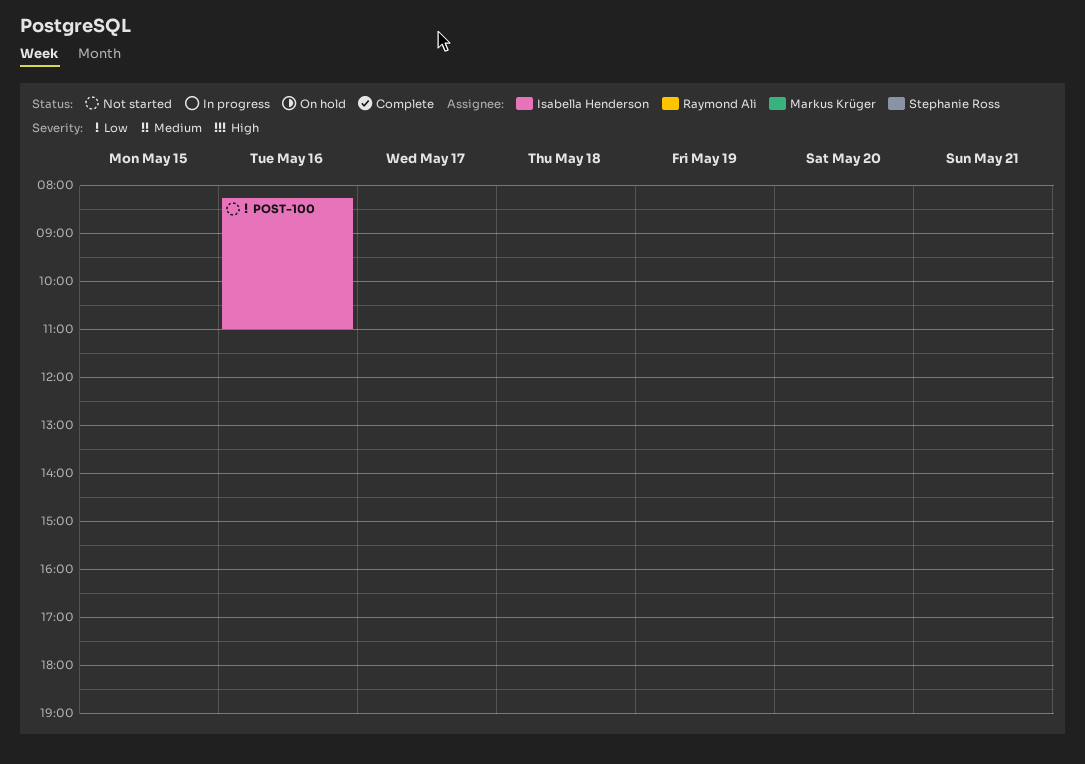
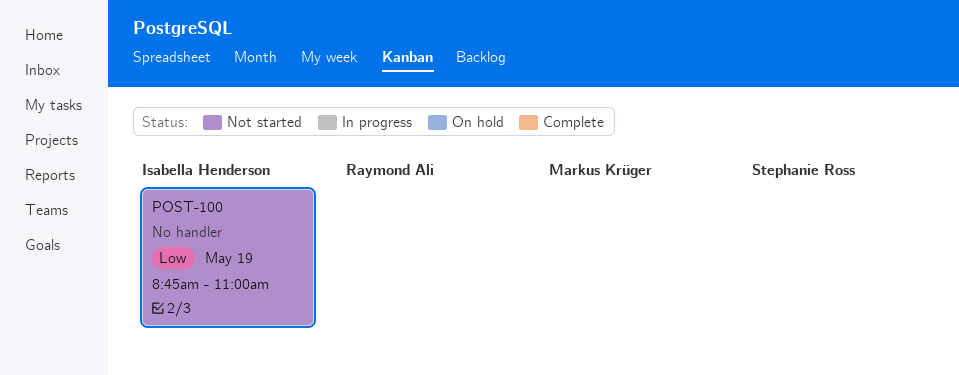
POST-100, day: May 16 -> May 19
POST-100, begins: 08:15 -> 08:45

